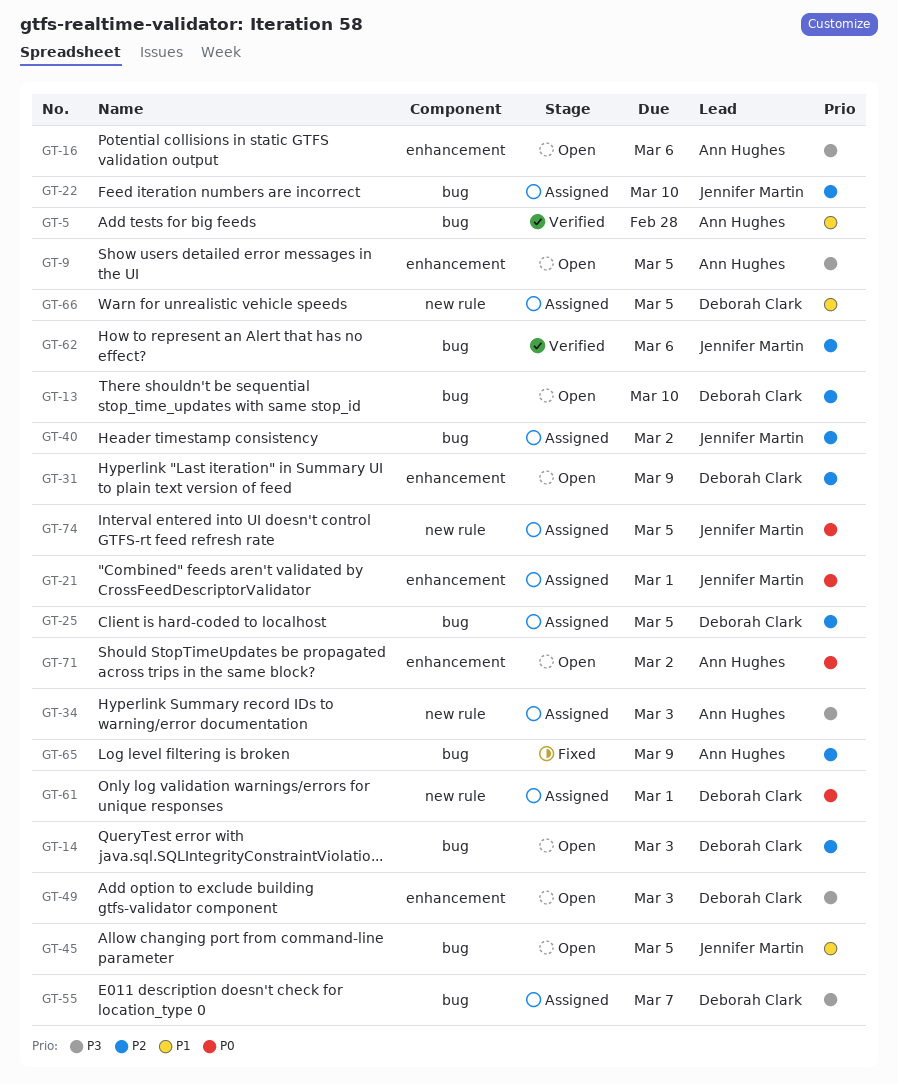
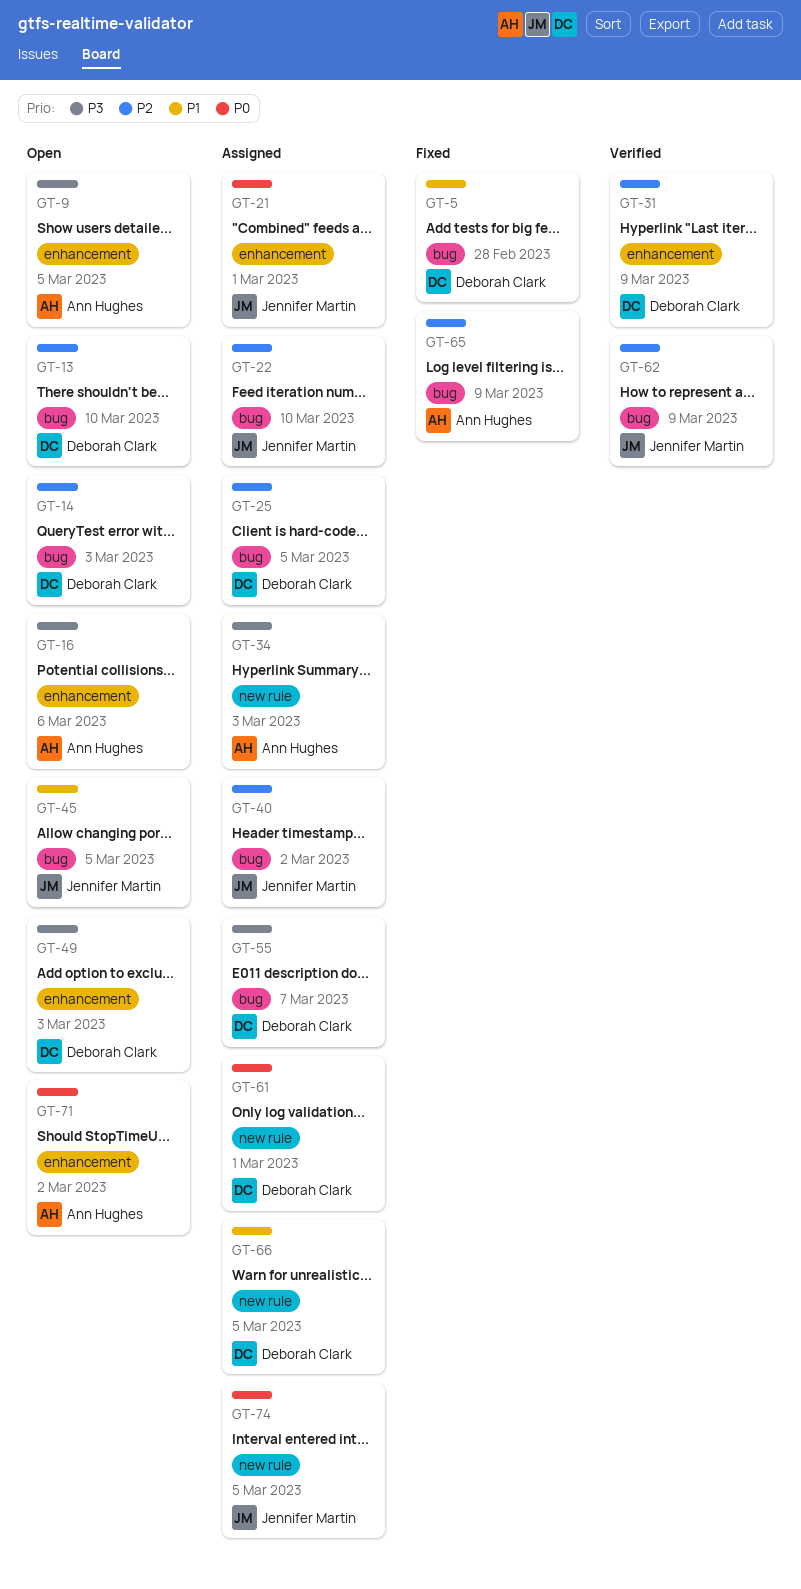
GT-5, status: Verified -> Fixed
GT-5, owner: Ann Hughes -> Deborah Clark
GT-31, status: Open -> Verified
GT-62, due: Mar 6 -> Mar 9

